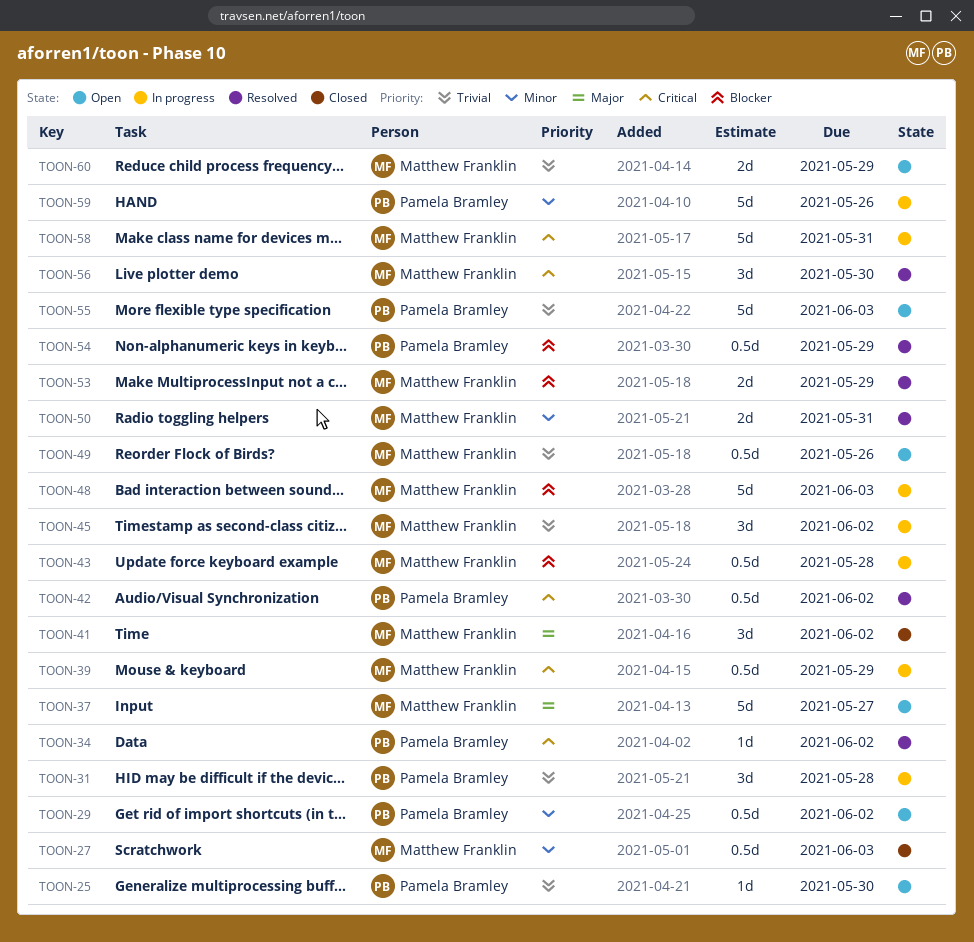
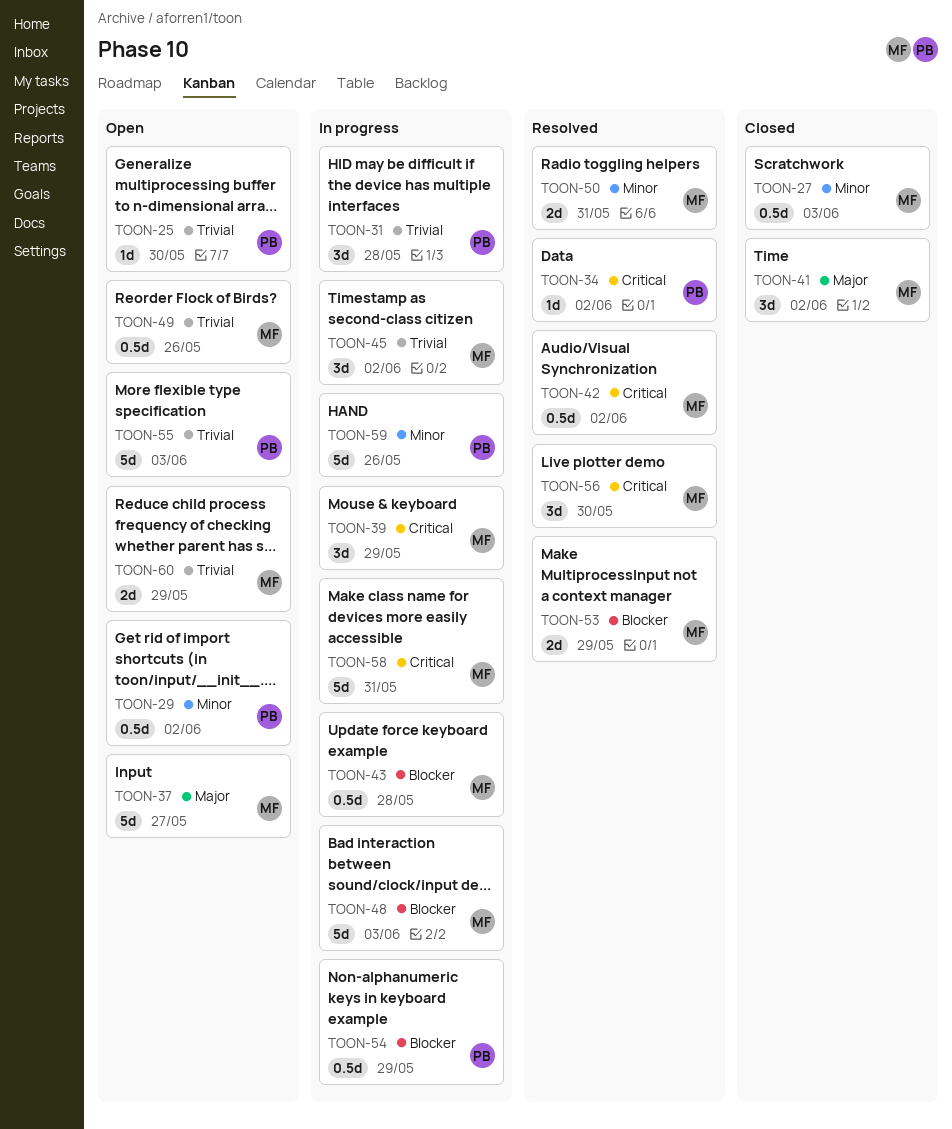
TOON-39, estimate: 0.5d -> 3d
TOON-42, owner: Pamela Bramley -> Matthew Franklin
TOON-54, status: Resolved -> In progress

